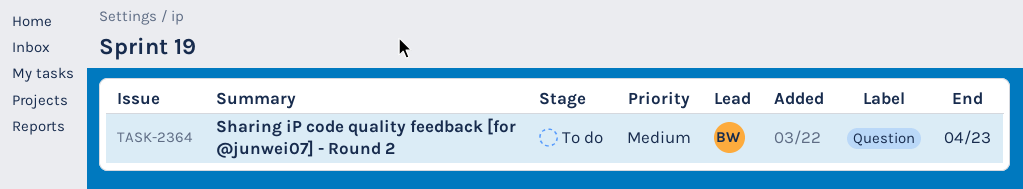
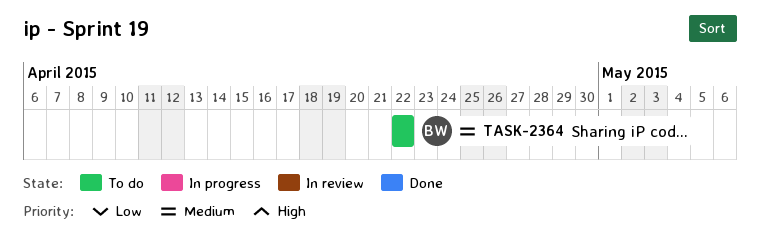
TASK-2364, due: Apr 23 -> Apr 22

